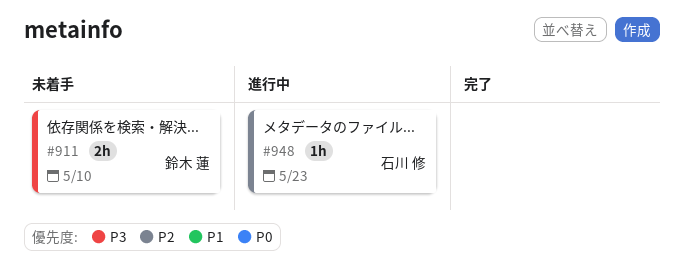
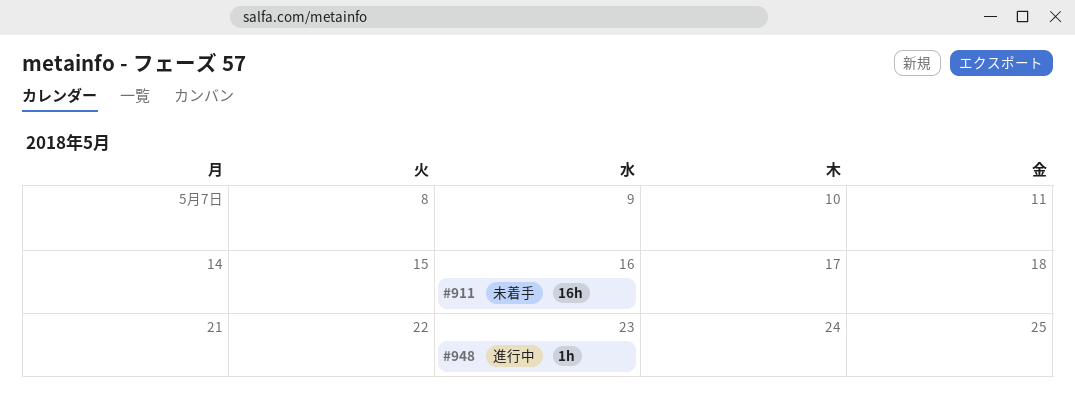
#911, estimate: 2h -> 16h
#911, due: May 10 -> May 16

